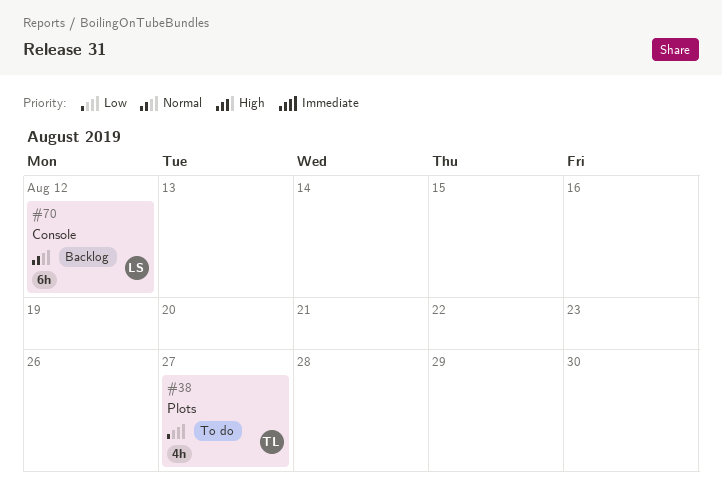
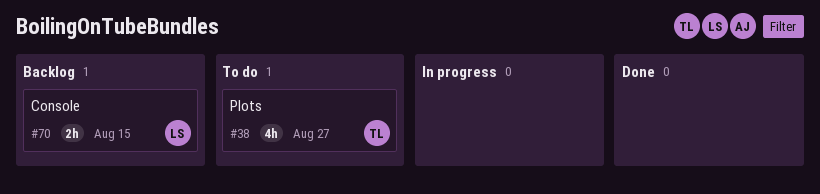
#70, estimate: 6h -> 2h
#70, due: Aug 12 -> Aug 15

